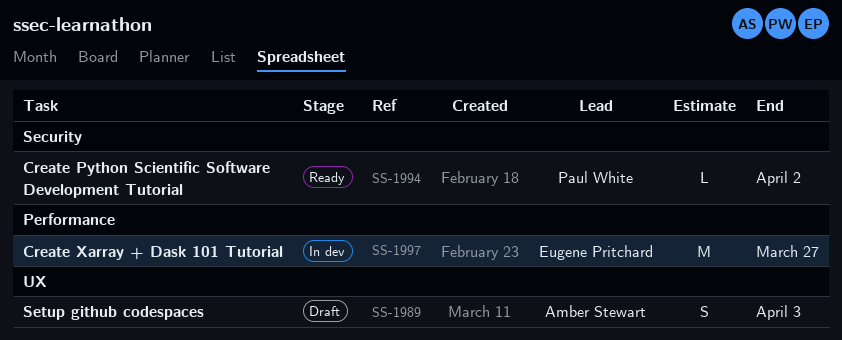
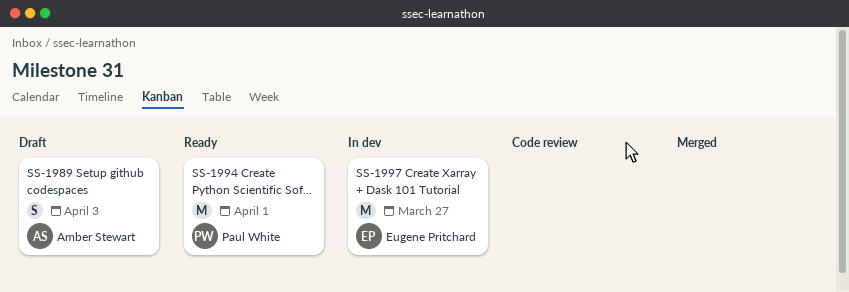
SS-1994, estimate: L -> M
SS-1994, due: Apr 2 -> Apr 1

